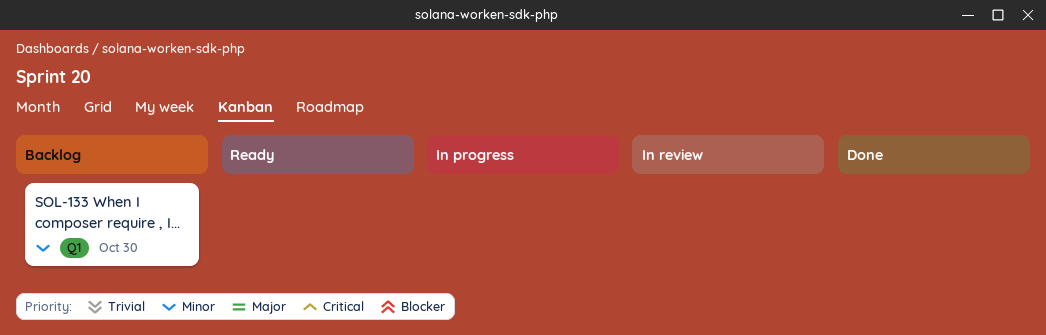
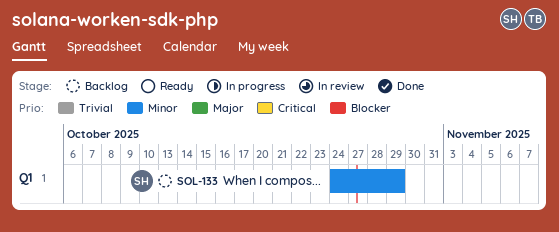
SOL-133, due: Oct 30 -> Oct 29

